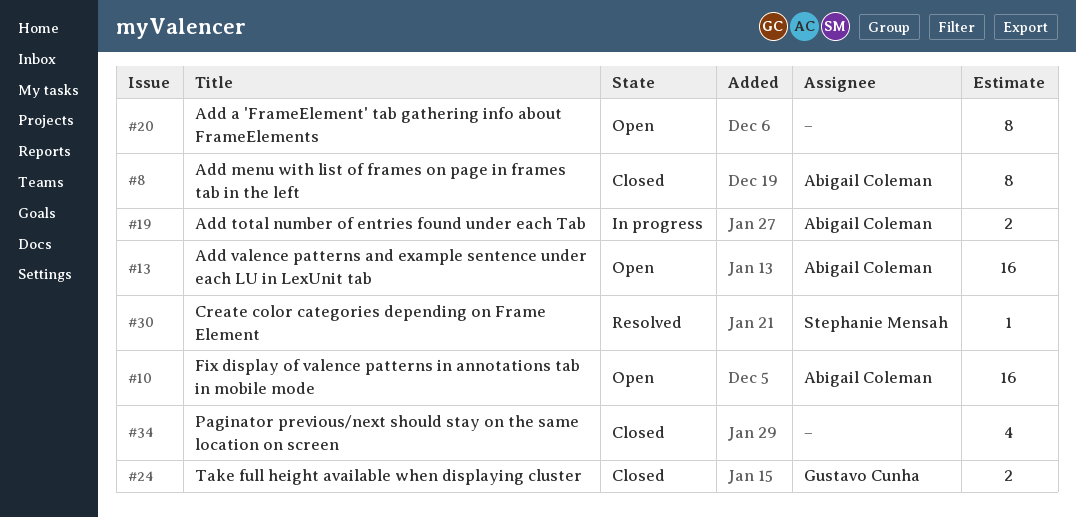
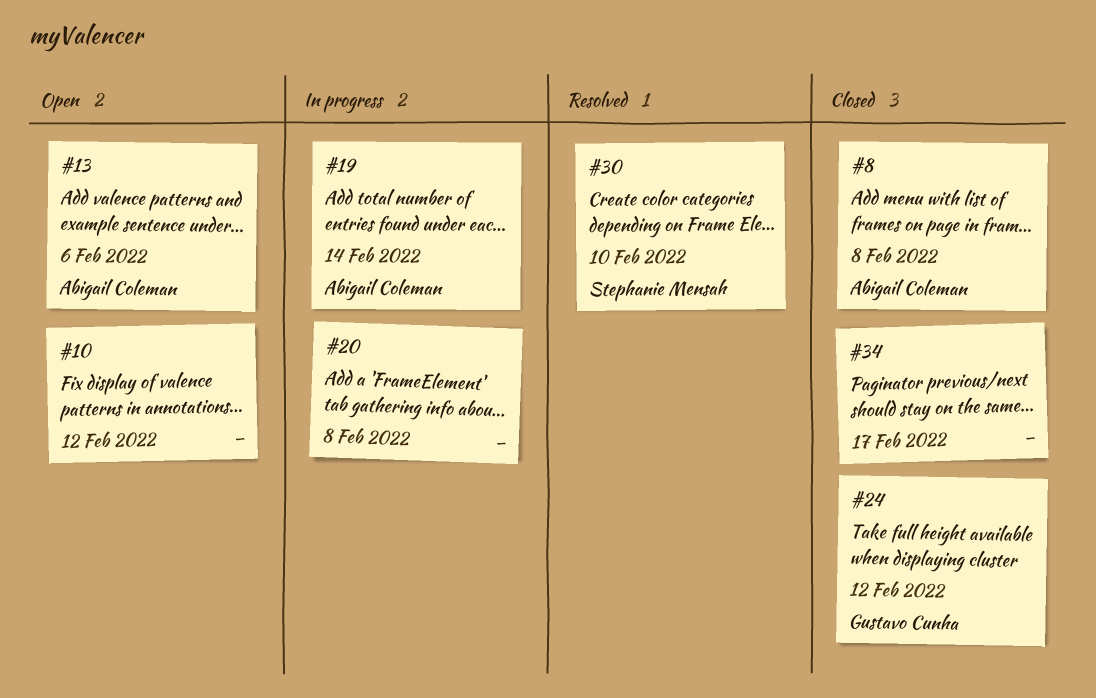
#10, owner: Abigail Coleman -> none
#20, status: Open -> In progress

